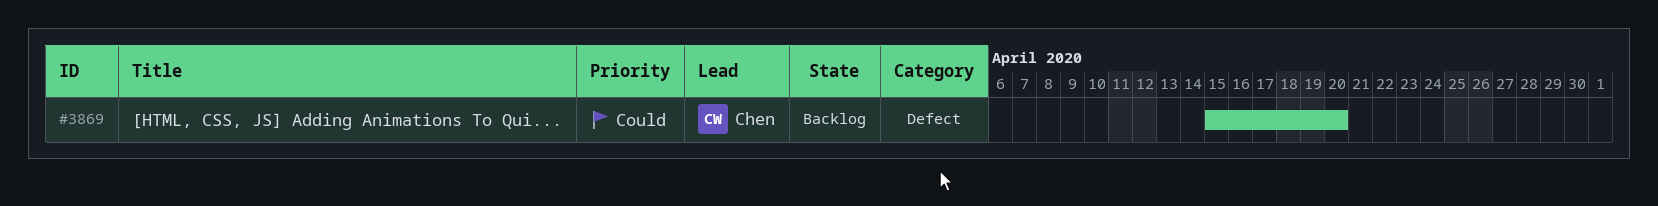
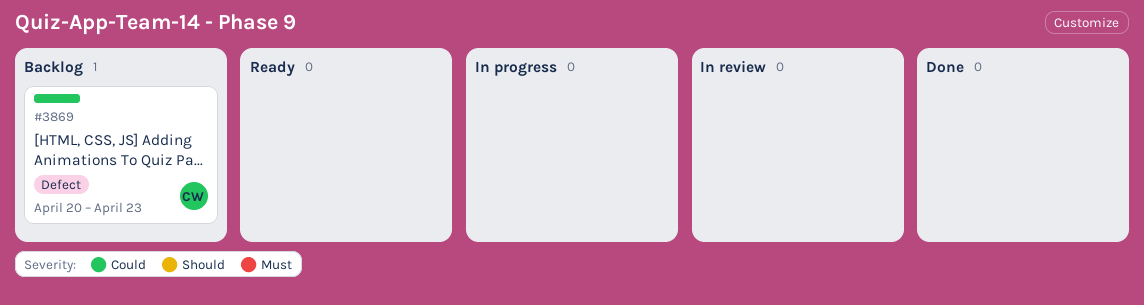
#3869, start: Apr 15 -> Apr 20
#3869, due: Apr 20 -> Apr 23

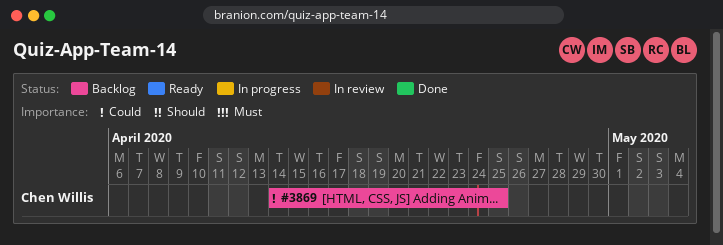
#3869, start: Apr 20 -> Apr 14
#3869, due: Apr 23 -> Apr 25

